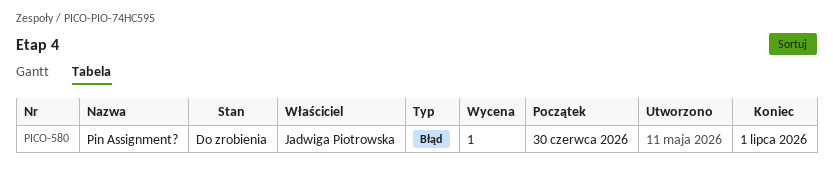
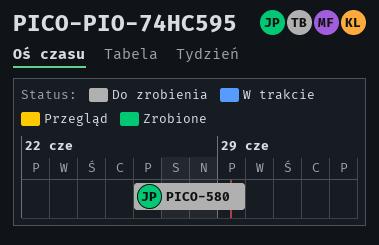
PICO-580, start: Jun 30 -> Jun 26
PICO-580, due: Jul 1 -> Jun 29

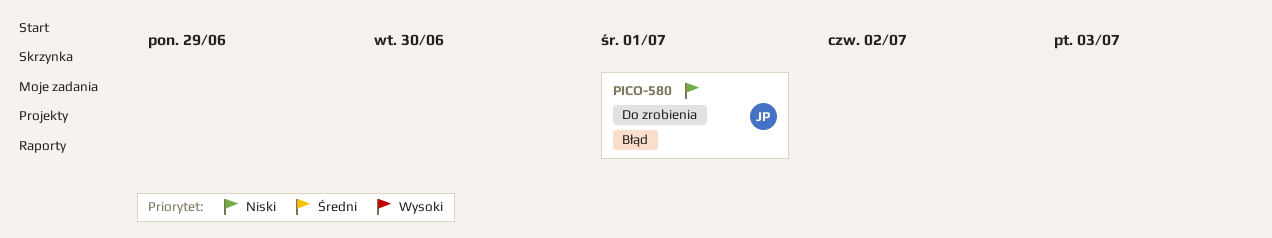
PICO-580, due: Jun 29 -> Jul 1

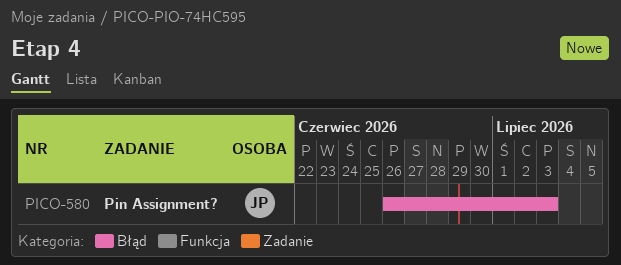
PICO-580, due: Jul 1 -> Jul 3

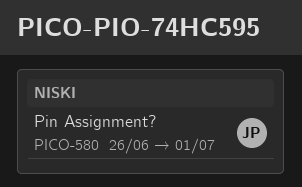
PICO-580, due: Jul 3 -> Jul 1

